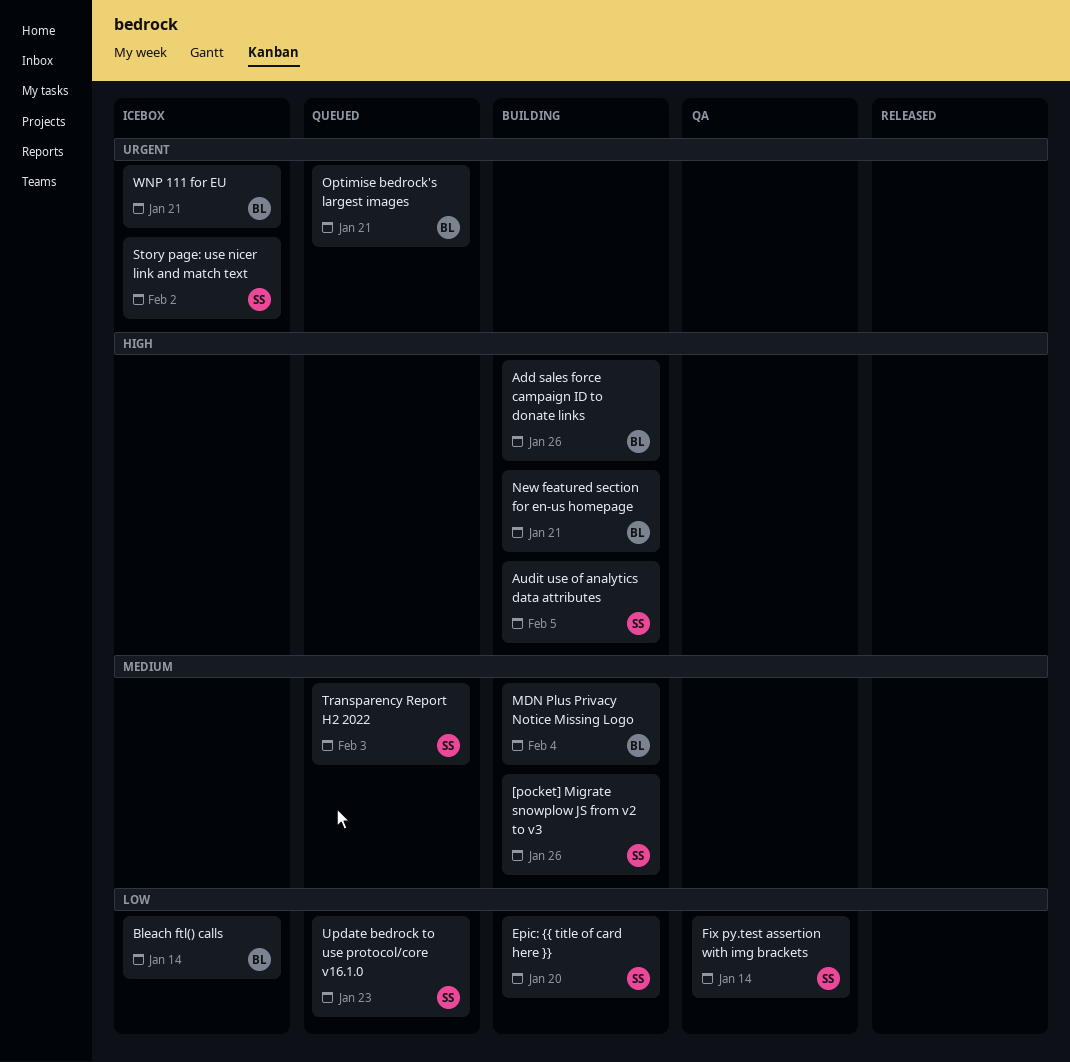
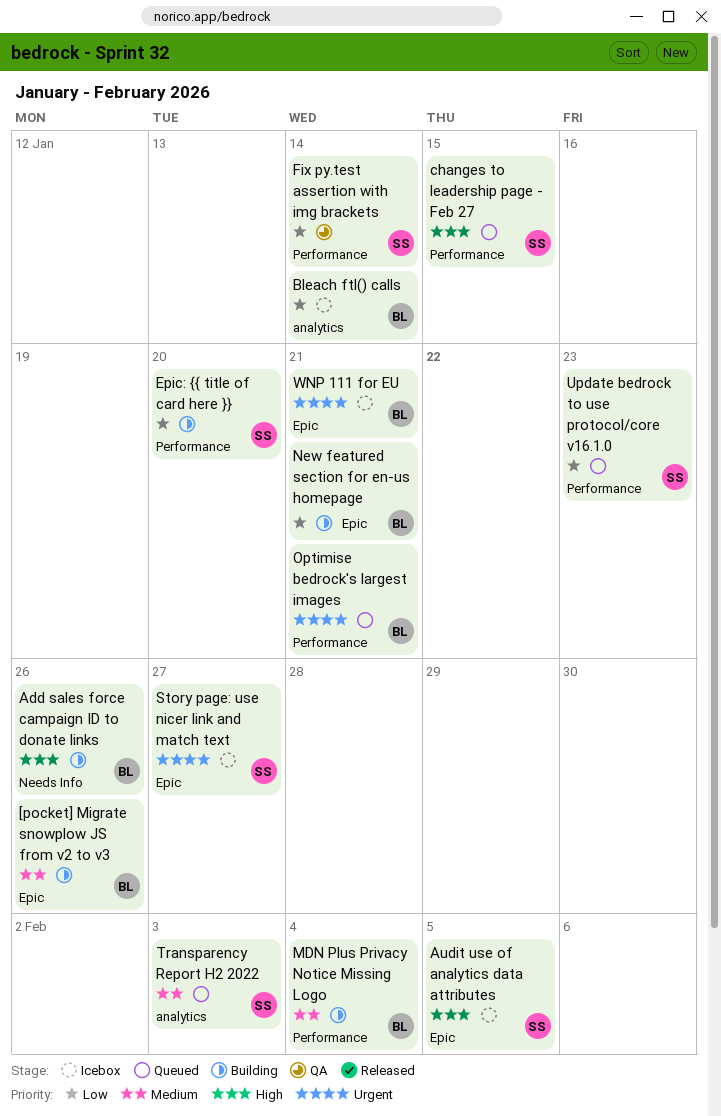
[pocket] Migrate snowplow JS from v2 to v3, owner: SS -> BL
Audit use of analytics data attributes, status: Building -> Icebox
changes to leadership page - Feb 27: none -> present
New featured section for en-us homepage, priority: High -> Low
Story page: use nicer link and match text, due: Feb 2 -> Jan 27

